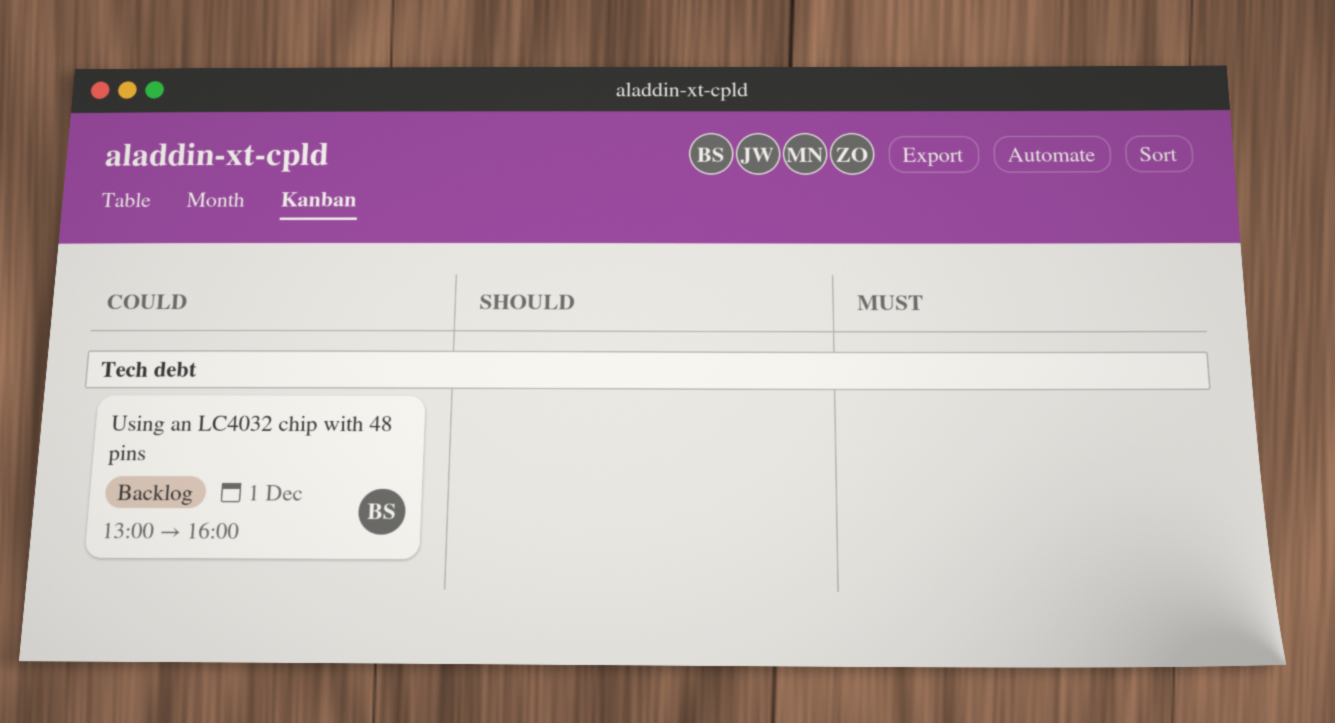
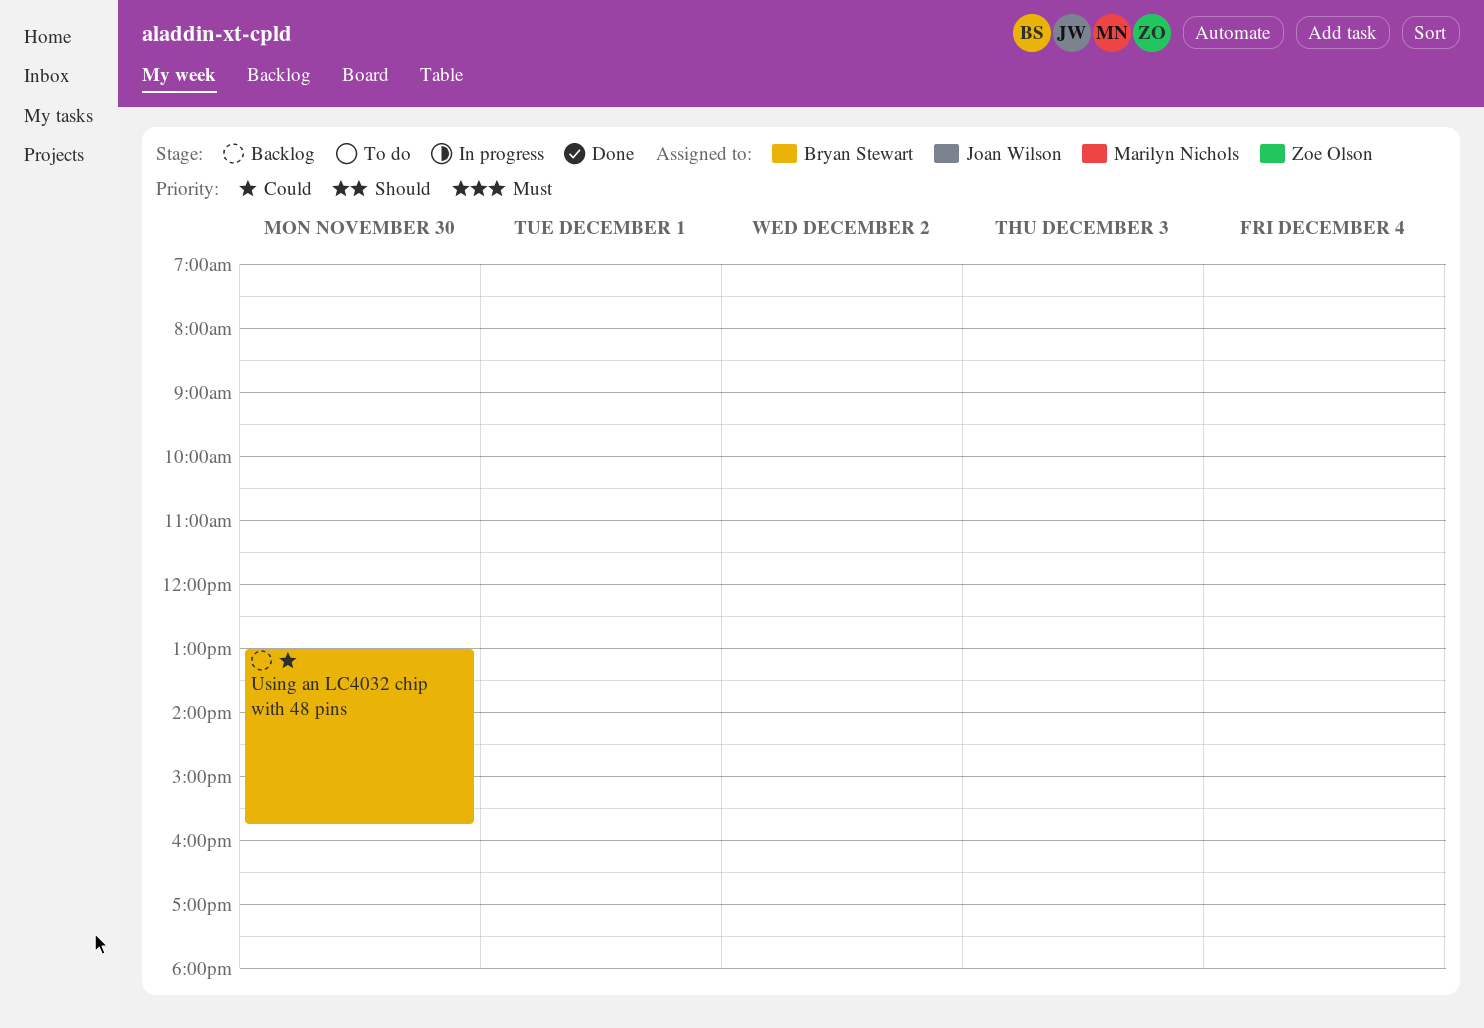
Using an LC4032 chip with 48 pins, day: Dec 1 -> Nov 30
Using an LC4032 chip with 48 pins, ends: 16:00 -> 15:45

